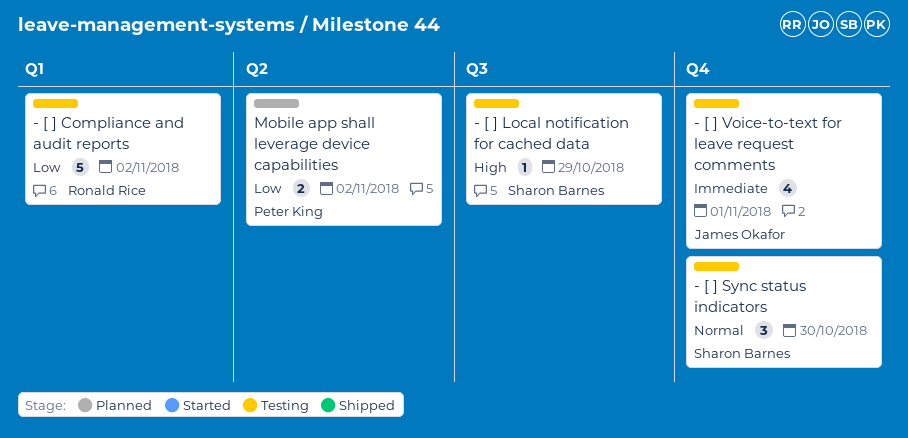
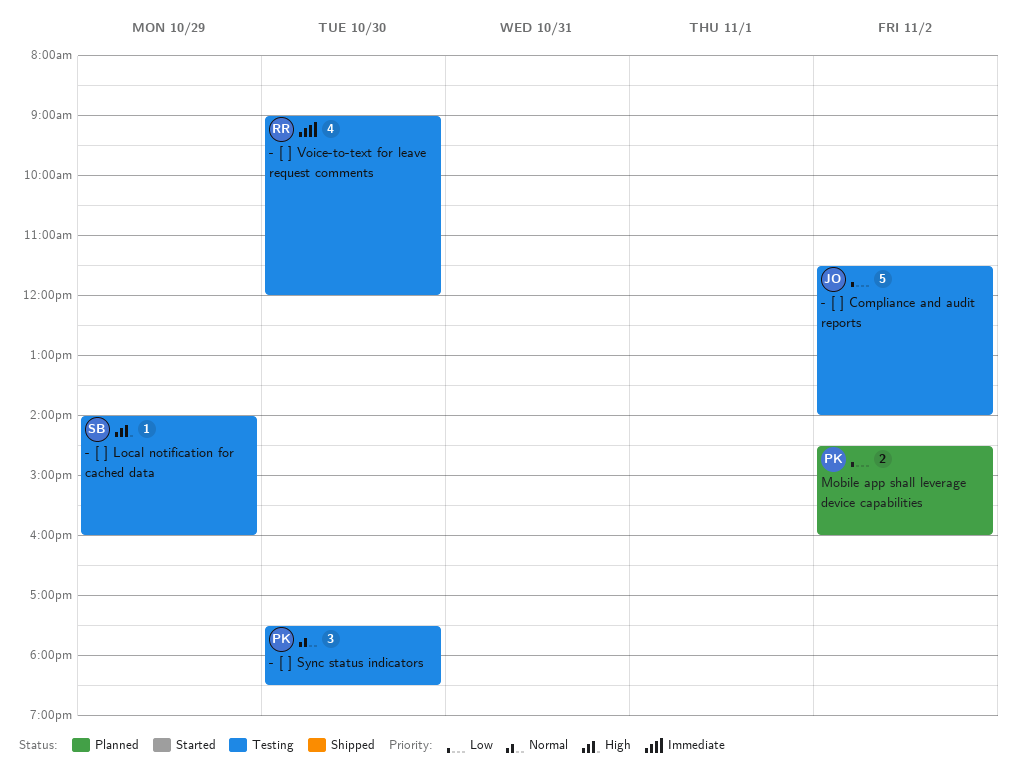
- [ ] Compliance and audit reports, owner: Ronald Rice -> James Okafor
- [ ] Sync status indicators, owner: Sharon Barnes -> Peter King
- [ ] Voice-to-text for leave request comments, owner: James Okafor -> Ronald Rice
- [ ] Voice-to-text for leave request comments, day: Nov 1 -> Oct 30

